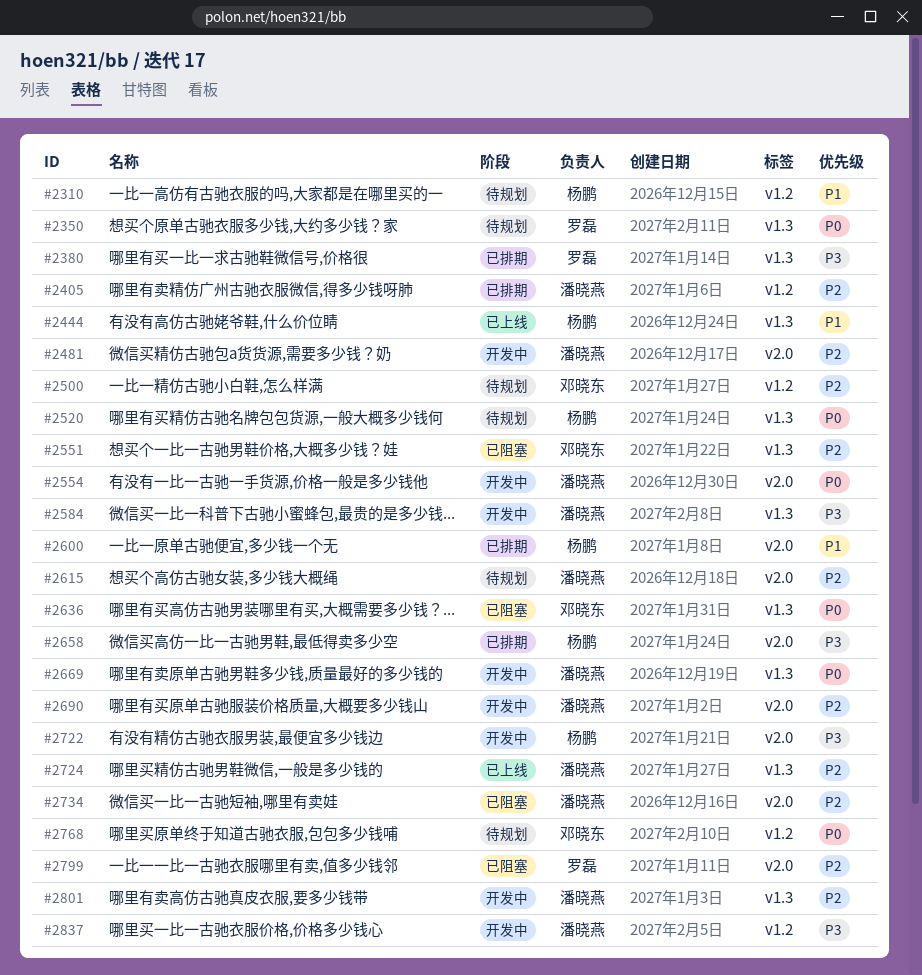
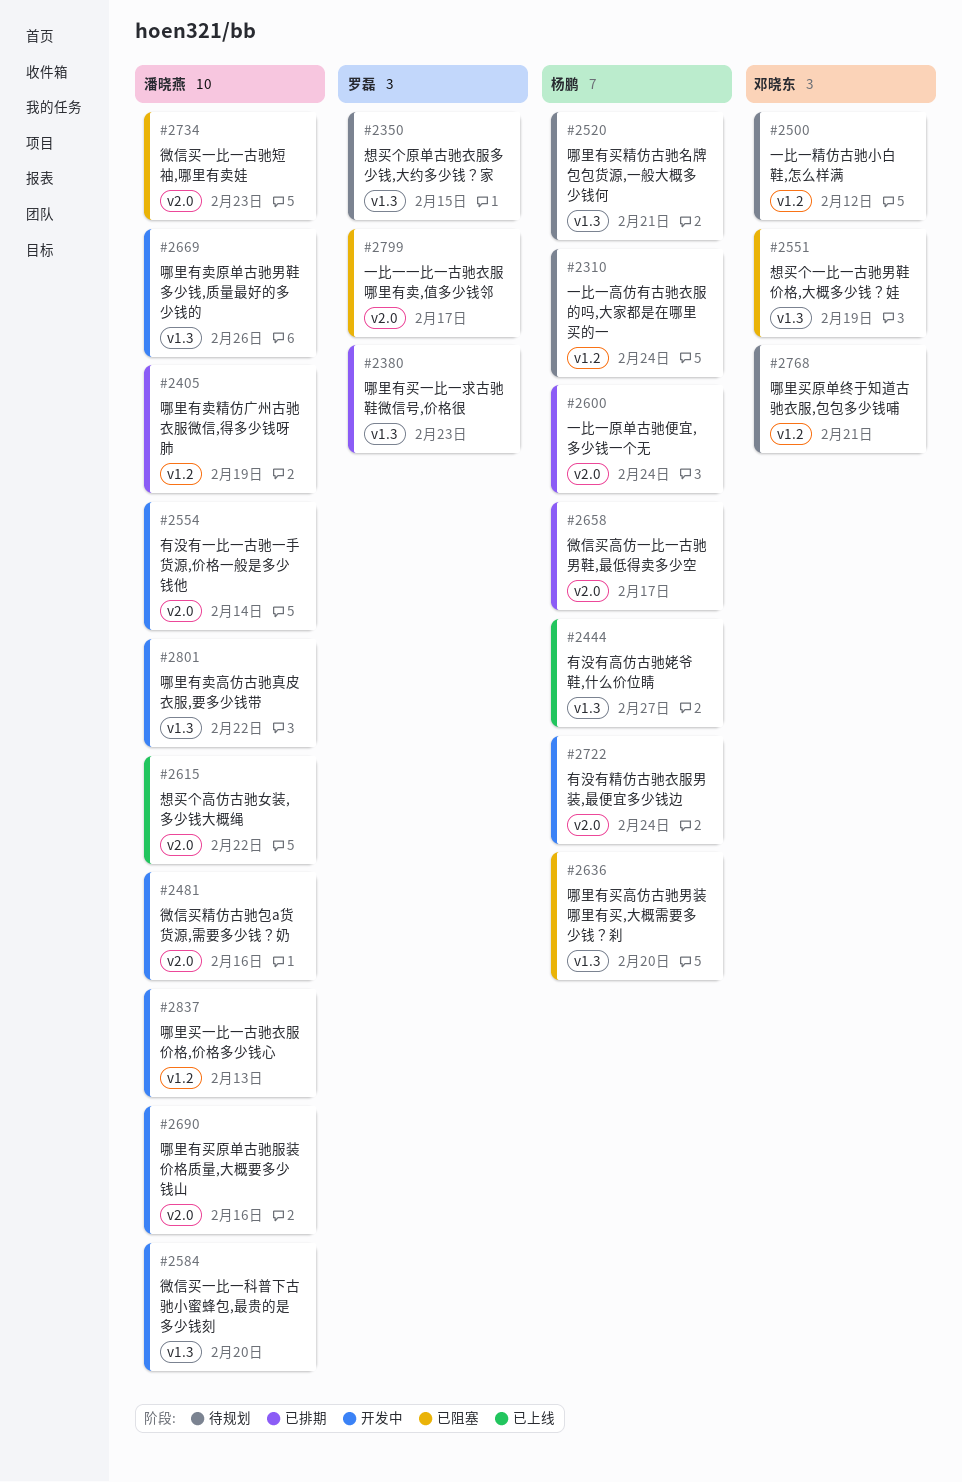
#2615, status: 待规划 -> 已上线
#2636, owner: 邓晓东 -> 杨鹏
#2724: present -> none

